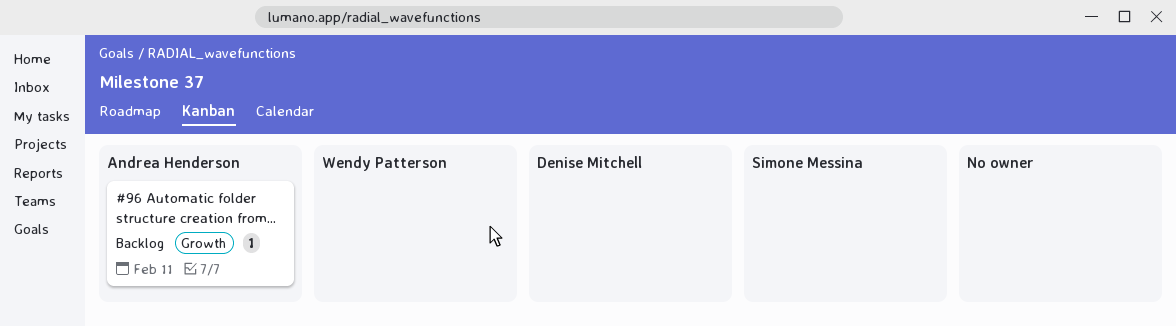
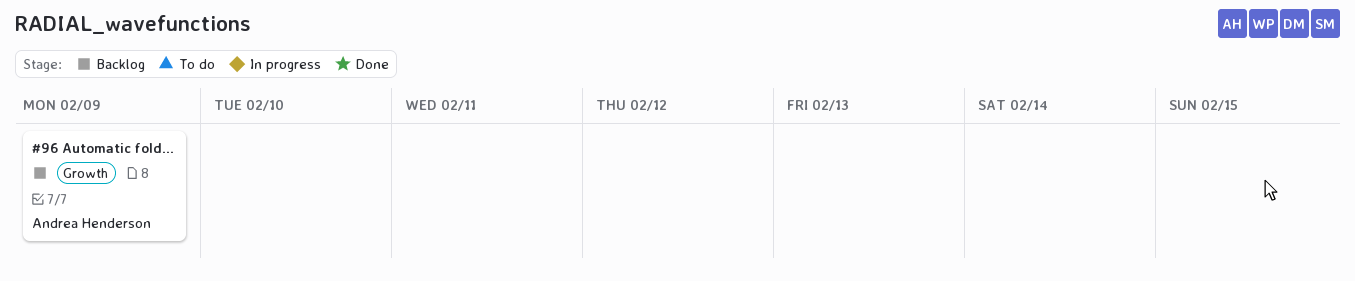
#96, due: Feb 11 -> Feb 9

